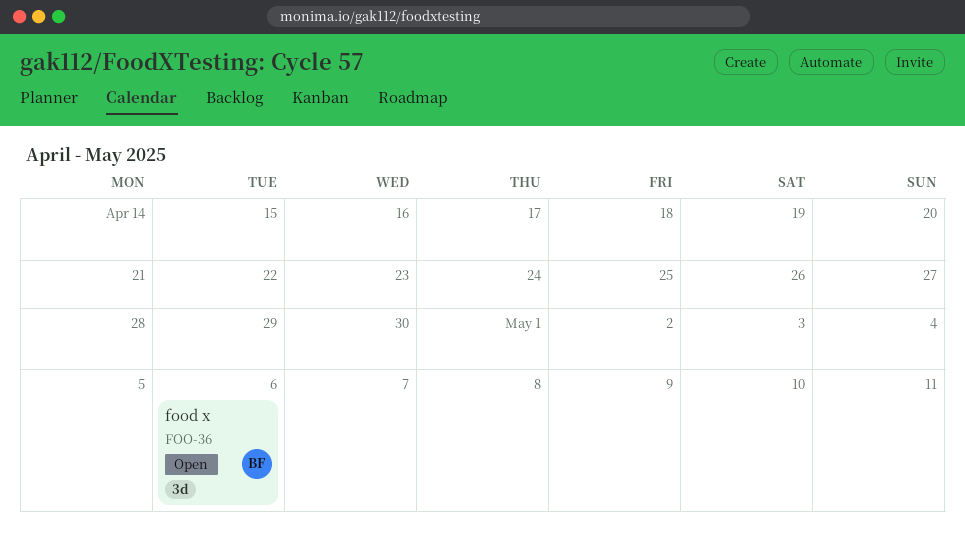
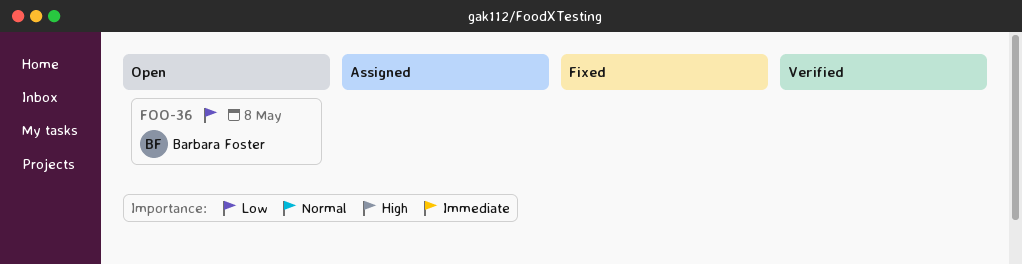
FOO-36, due: May 6 -> May 8

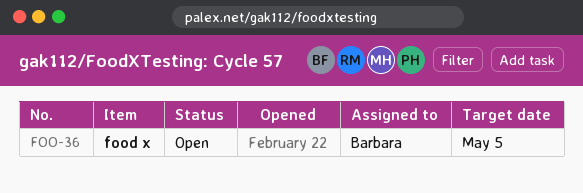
FOO-36, due: May 8 -> May 5

